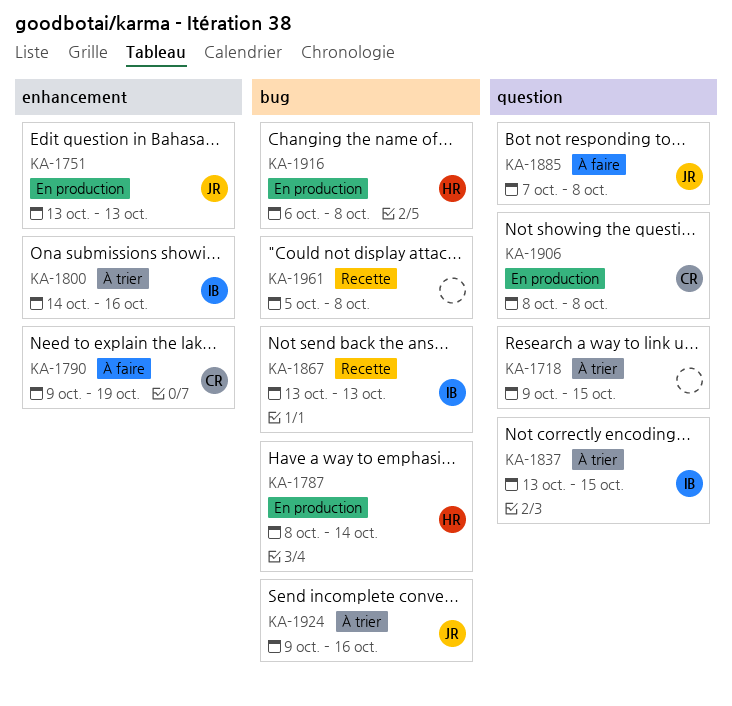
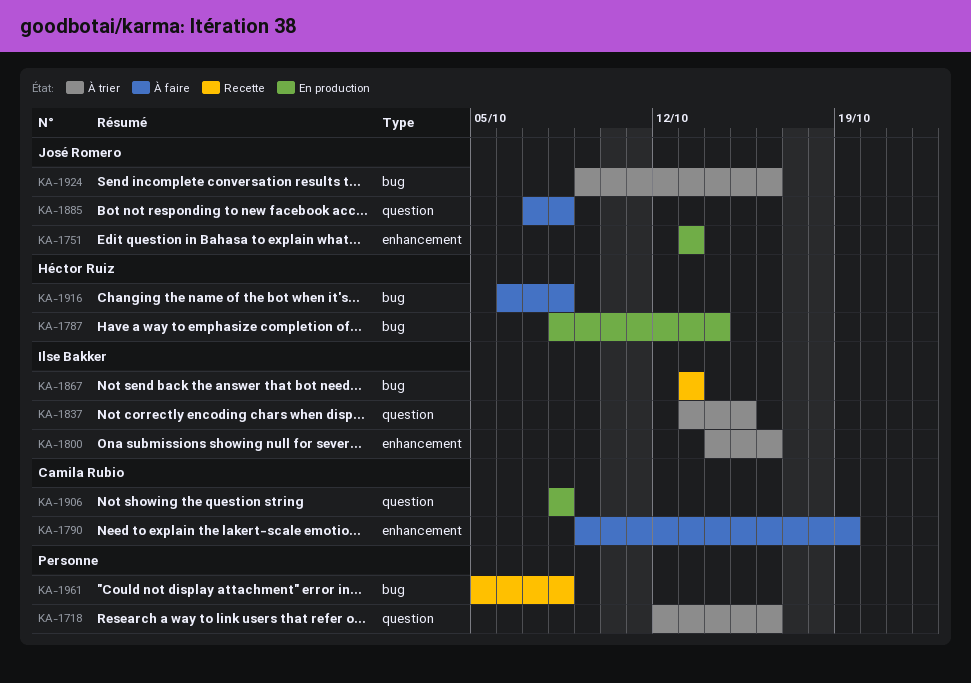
KA-1718, start: Oct 9 -> Oct 12
KA-1718, due: Oct 15 -> Oct 16
KA-1916, status: En production -> À faire

